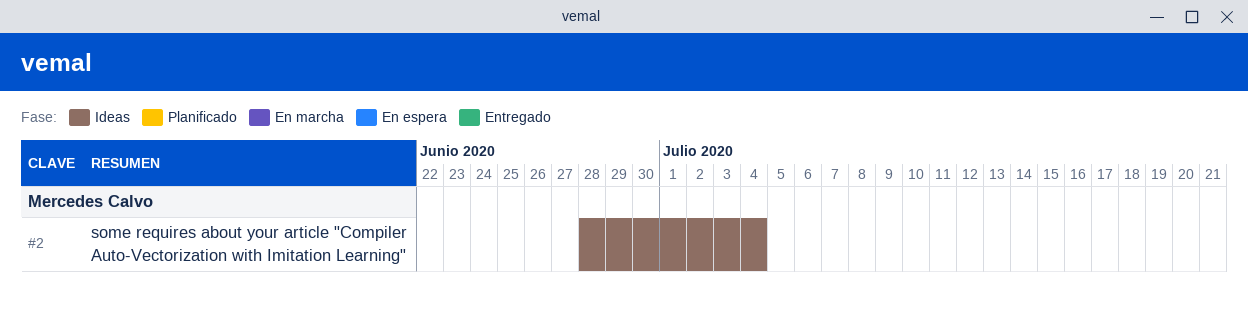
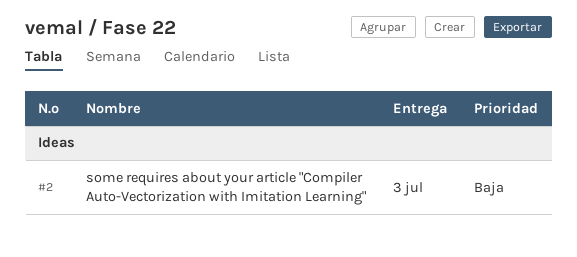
#2, due: Jul 4 -> Jul 3

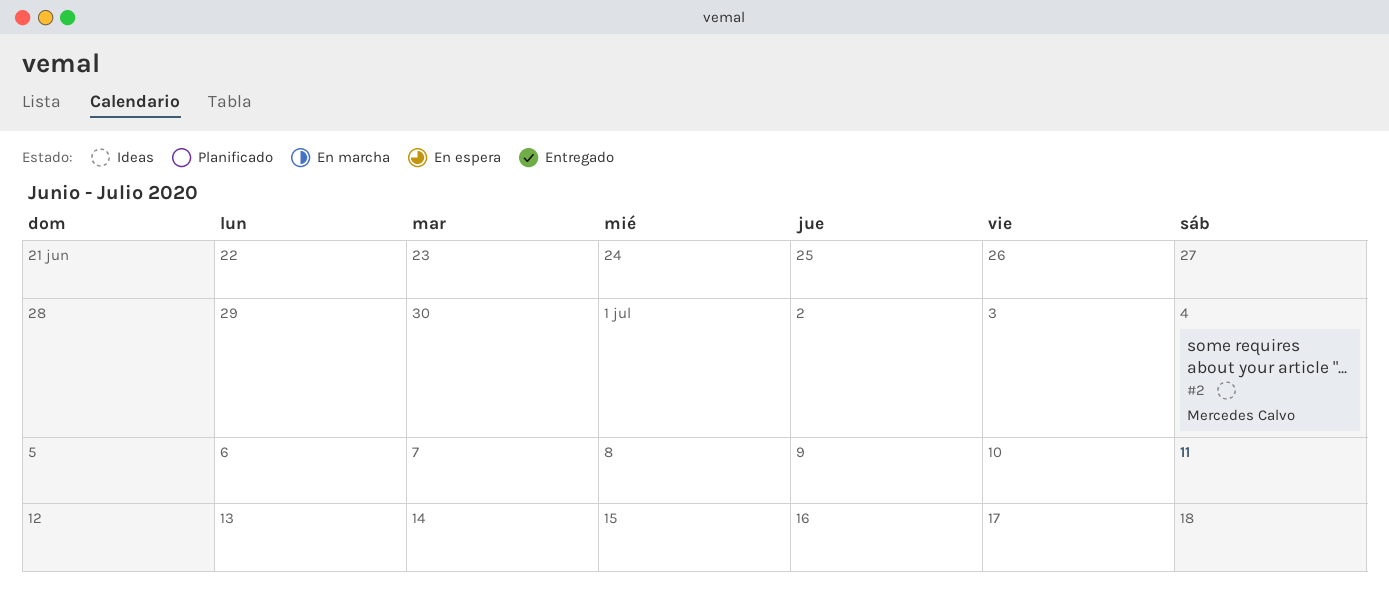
#2, due: Jul 3 -> Jul 4

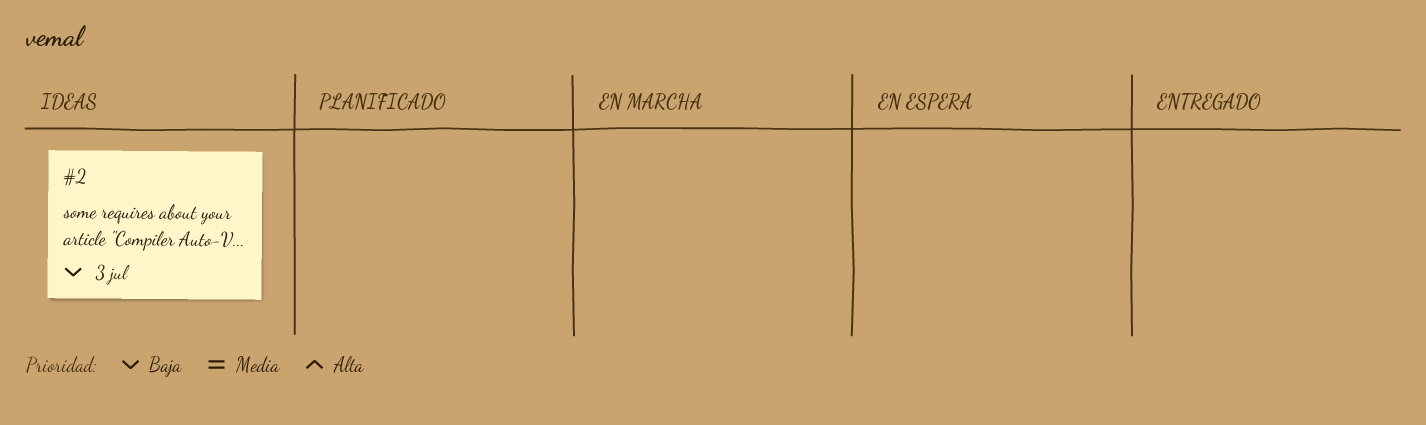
#2, due: Jul 4 -> Jul 3

